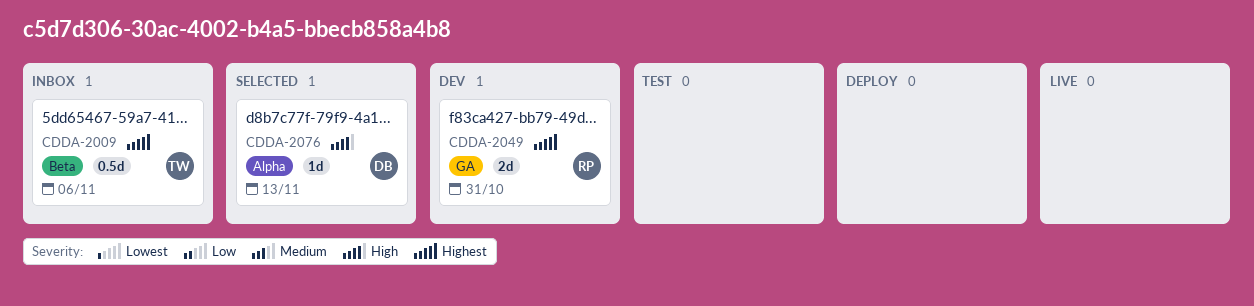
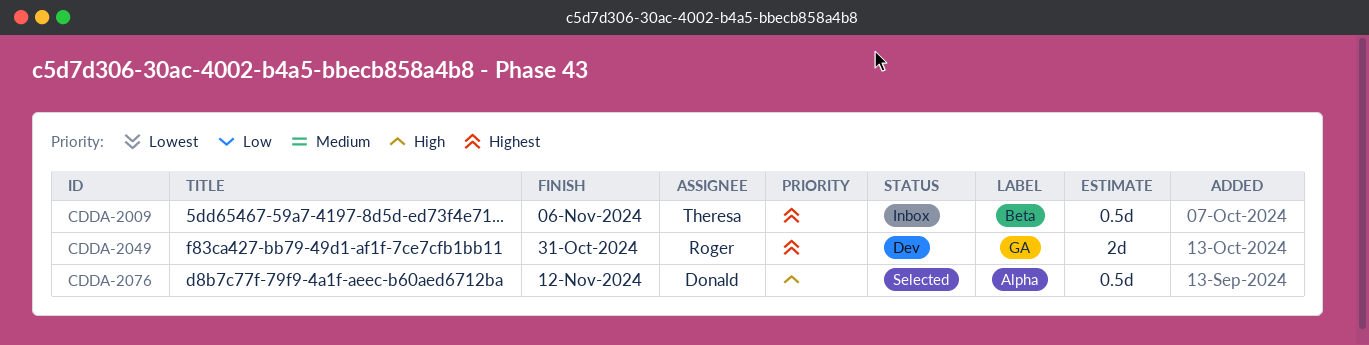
CDDA-2076, estimate: 1d -> 0.5d
CDDA-2076, due: Nov 13 -> Nov 12

